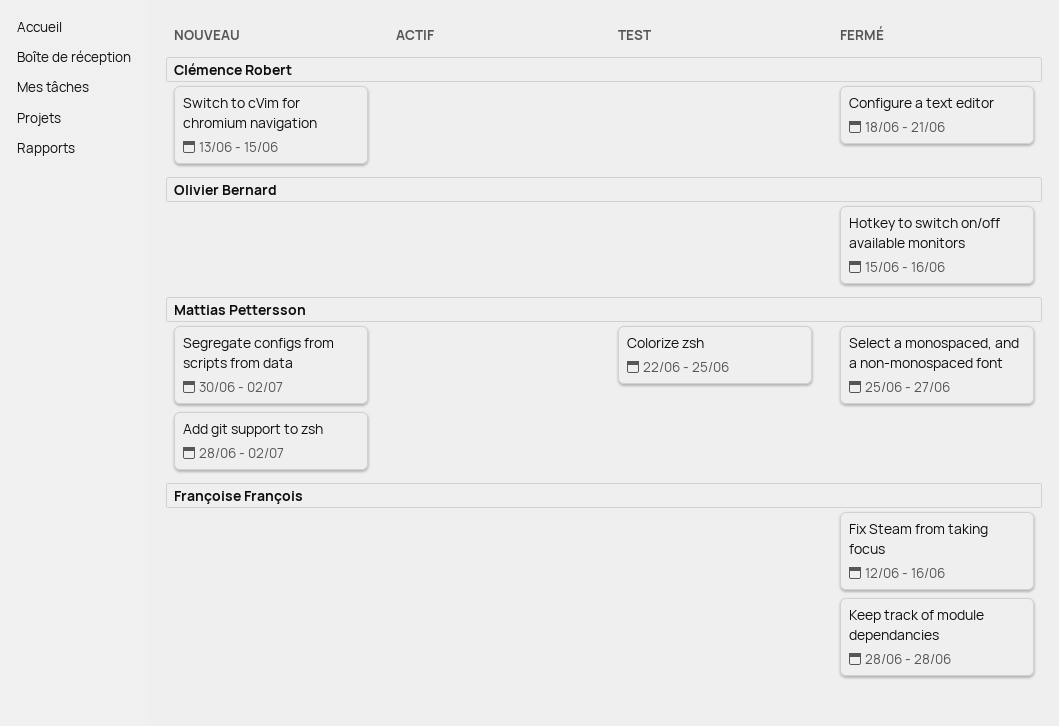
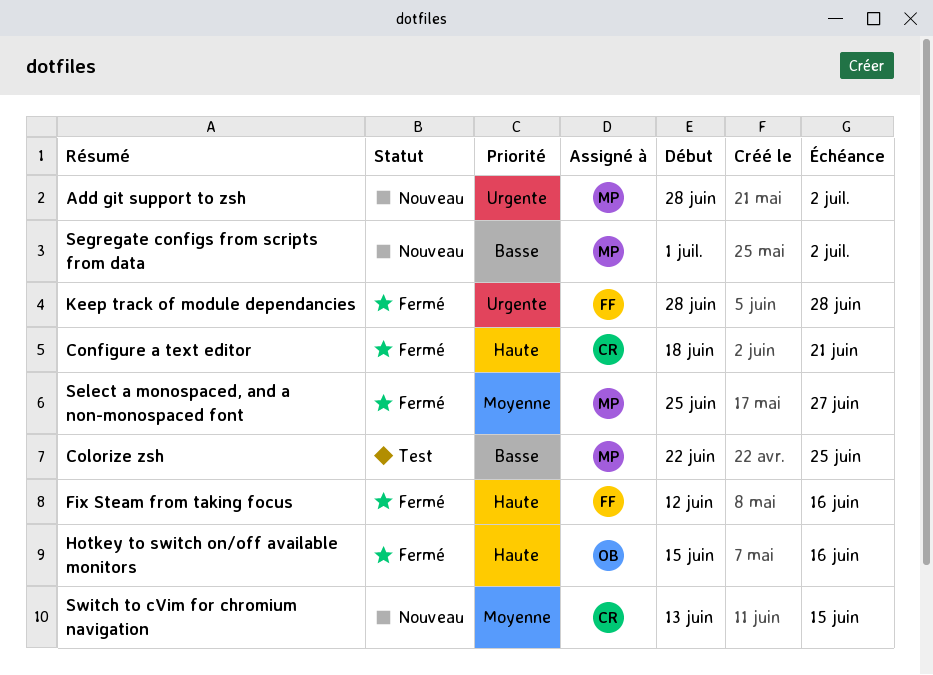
Segregate configs from scripts from data, start: Jun 30 -> Jul 1

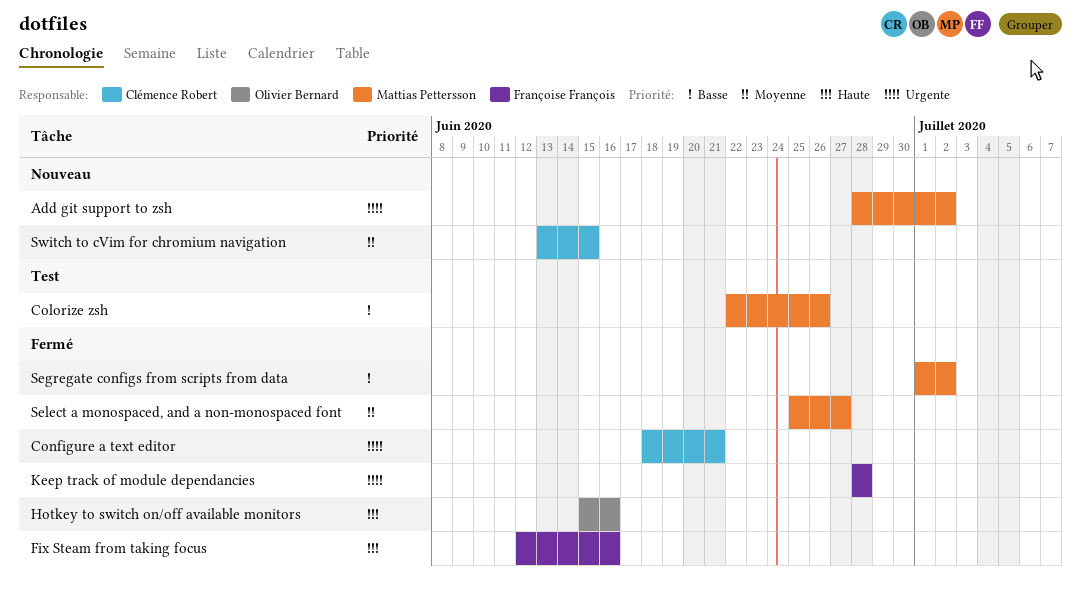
Colorize zsh, due: Jun 25 -> Jun 26
Configure a text editor, priority: Haute -> Urgente
Segregate configs from scripts from data, status: Nouveau -> Fermé

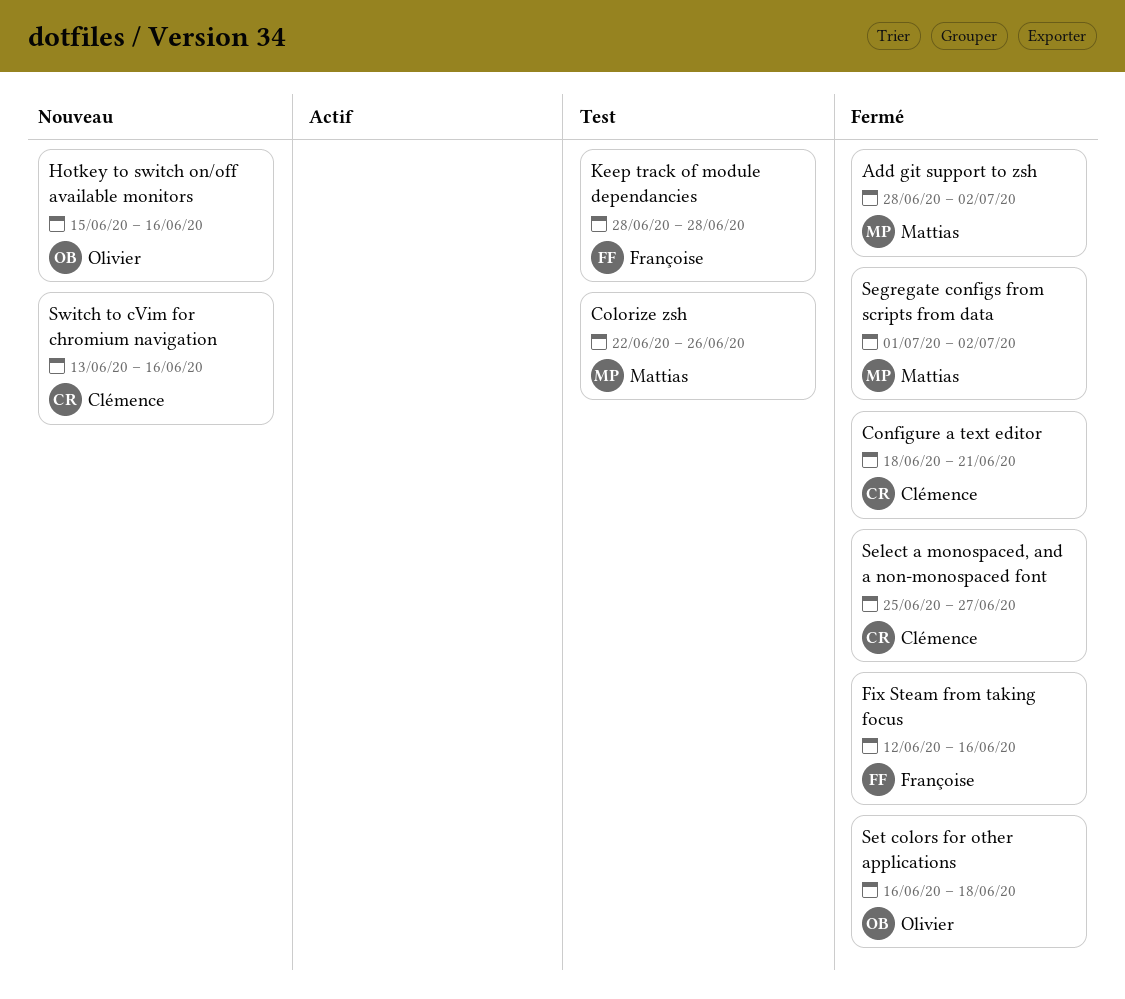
Add git support to zsh, status: Nouveau -> Fermé
Hotkey to switch on/off available monitors, status: Fermé -> Nouveau
Keep track of module dependancies, status: Fermé -> Test
Select a monospaced, and a non-monospaced font, owner: Mattias Pettersson -> Clémence Robert
Set colors for other applications: none -> present
Switch to cVim for chromium navigation, due: Jun 15 -> Jun 16

